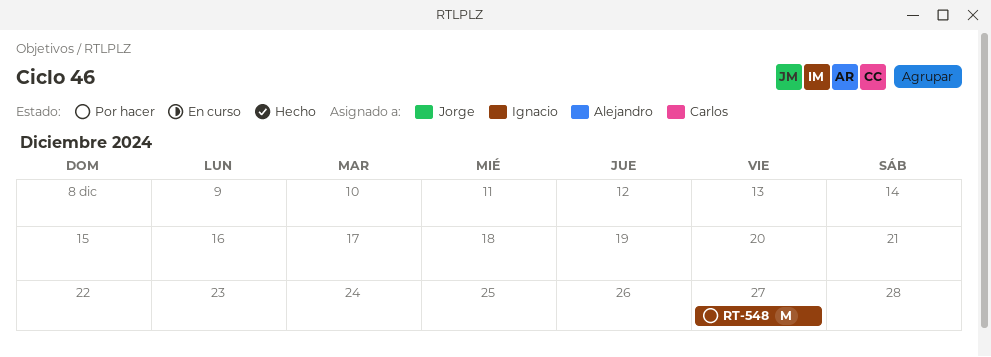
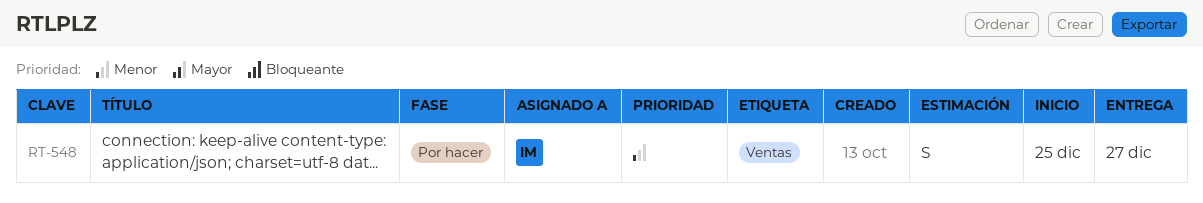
RT-548, estimate: M -> S
RT-548, start: Dec 27 -> Dec 25

